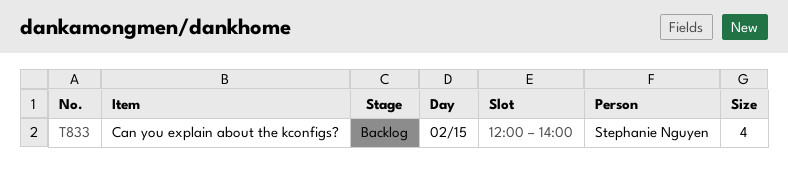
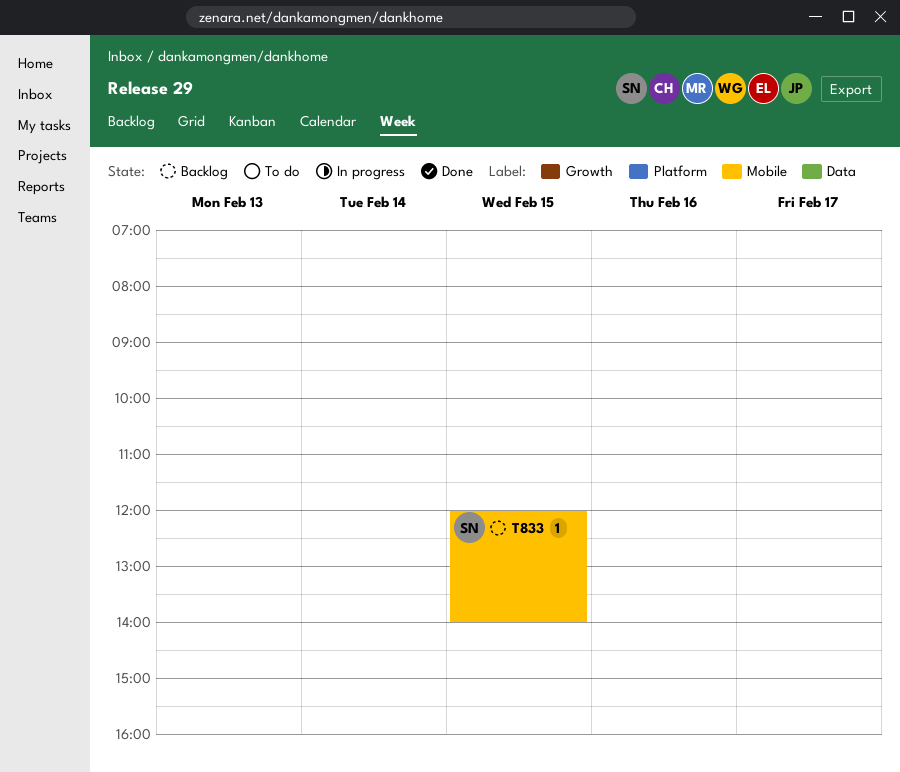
T833, estimate: 4 -> 1

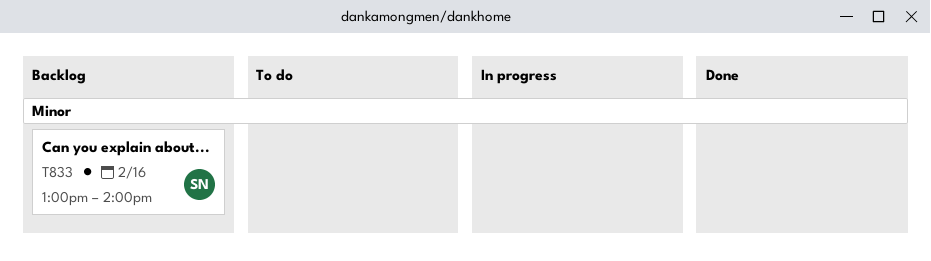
T833, day: Feb 15 -> Feb 16
T833, begins: 12:00 -> 13:00

